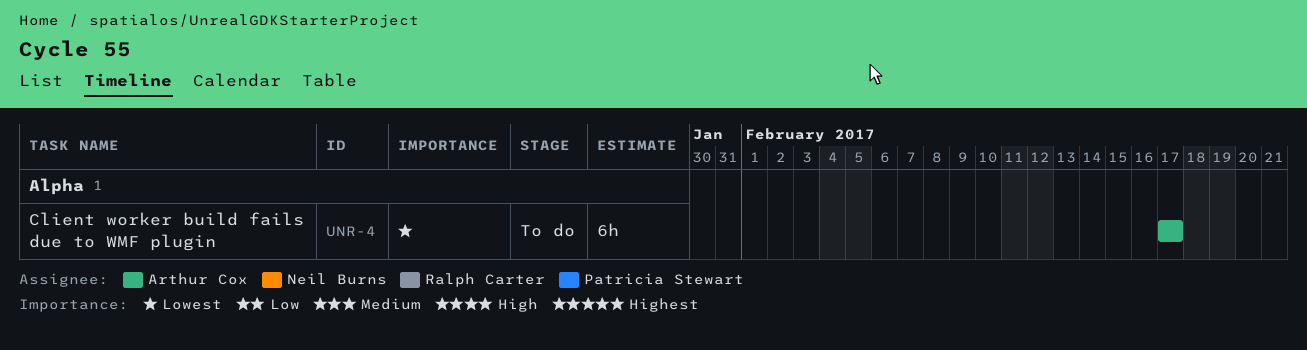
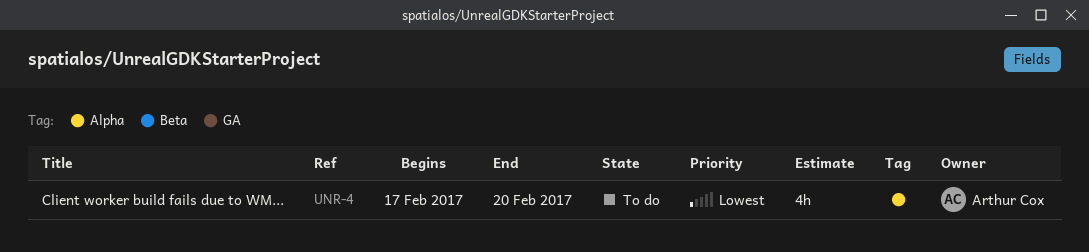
UNR-4, estimate: 6h -> 4h
UNR-4, due: Feb 17 -> Feb 20

